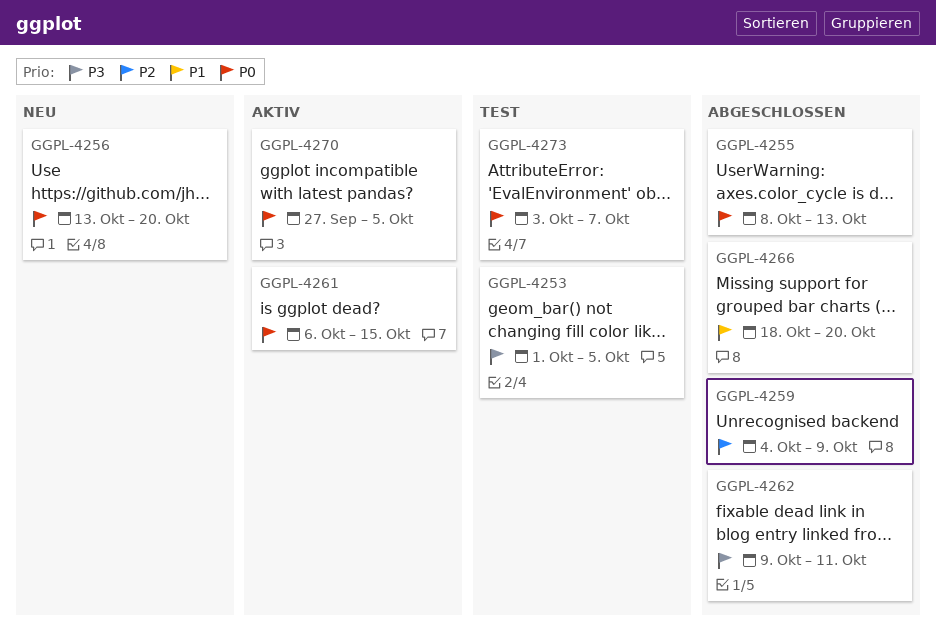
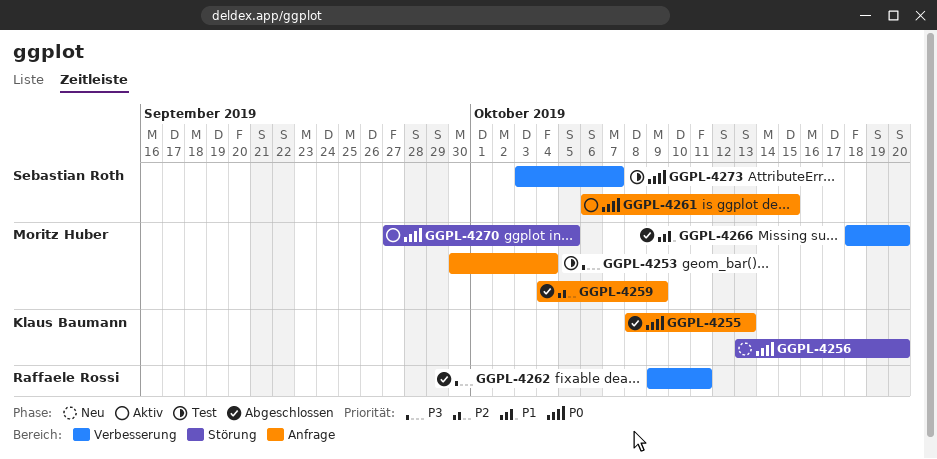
GGPL-4253, start: Oct 1 -> Sep 30
GGPL-4253, due: Oct 5 -> Oct 4

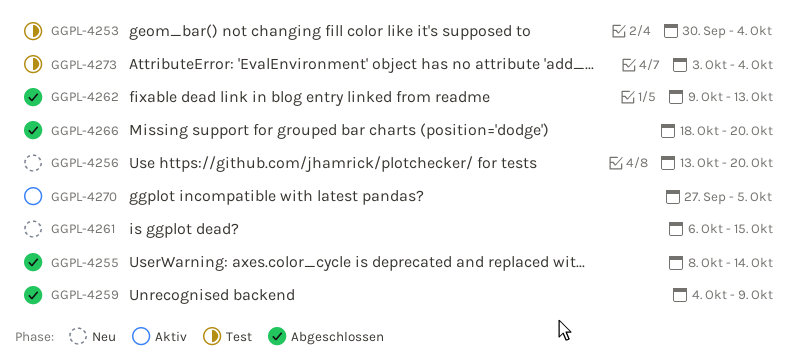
GGPL-4255, due: Oct 13 -> Oct 14
GGPL-4261, status: Aktiv -> Neu
GGPL-4262, due: Oct 11 -> Oct 13
GGPL-4273, due: Oct 7 -> Oct 4

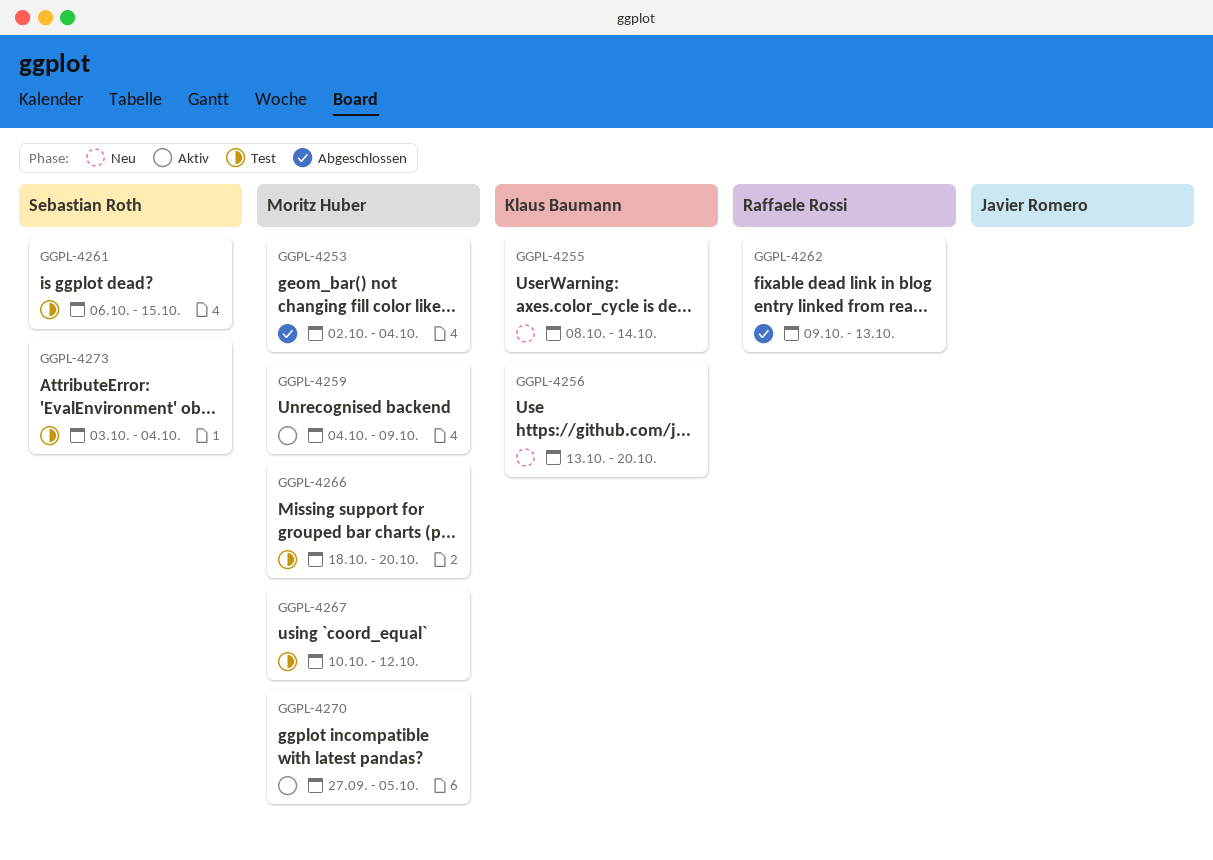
GGPL-4253, status: Test -> Abgeschlossen
GGPL-4253, start: Sep 30 -> Oct 2
GGPL-4255, status: Abgeschlossen -> Neu
GGPL-4259, status: Abgeschlossen -> Aktiv
GGPL-4261, status: Neu -> Test
GGPL-4266, status: Abgeschlossen -> Test
GGPL-4267: none -> present

